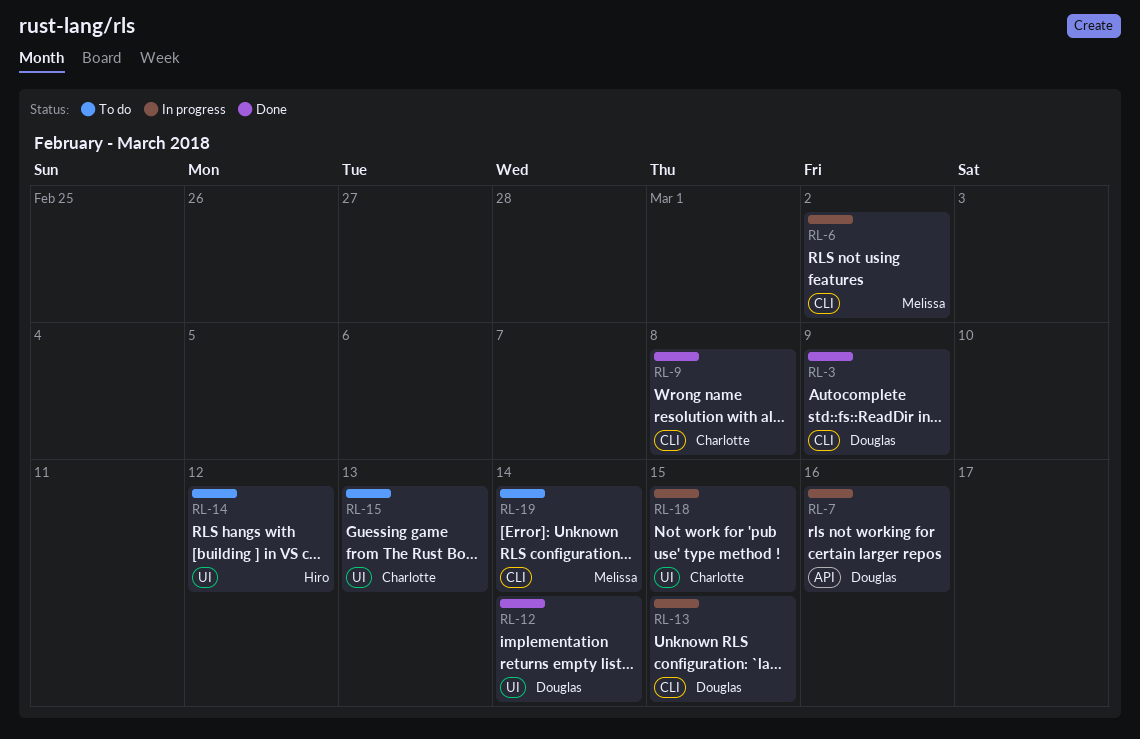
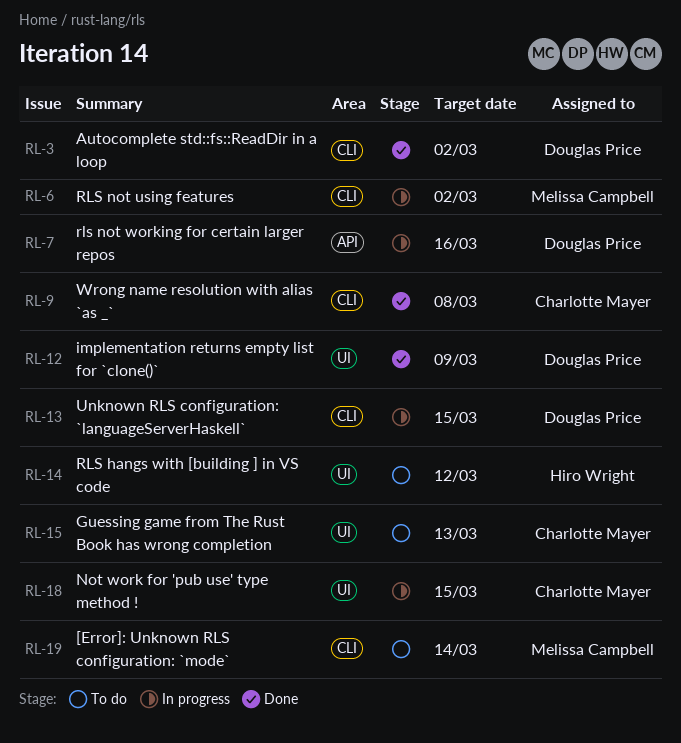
RL-3, due: Mar 9 -> Mar 2
RL-12, due: Mar 14 -> Mar 9

